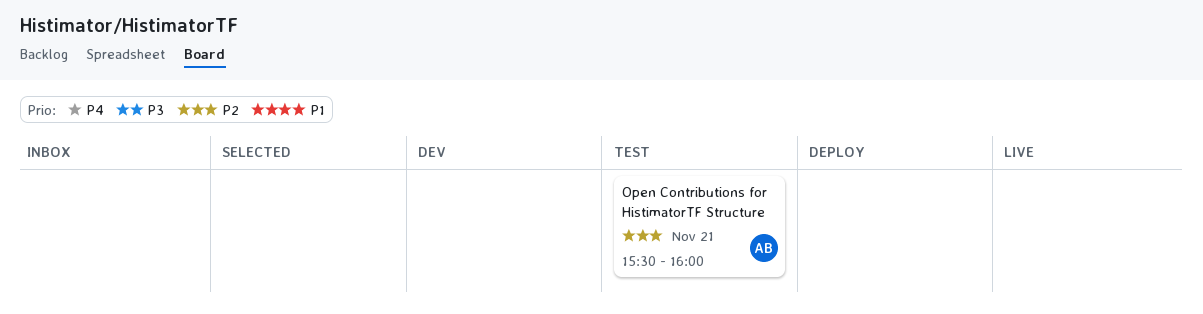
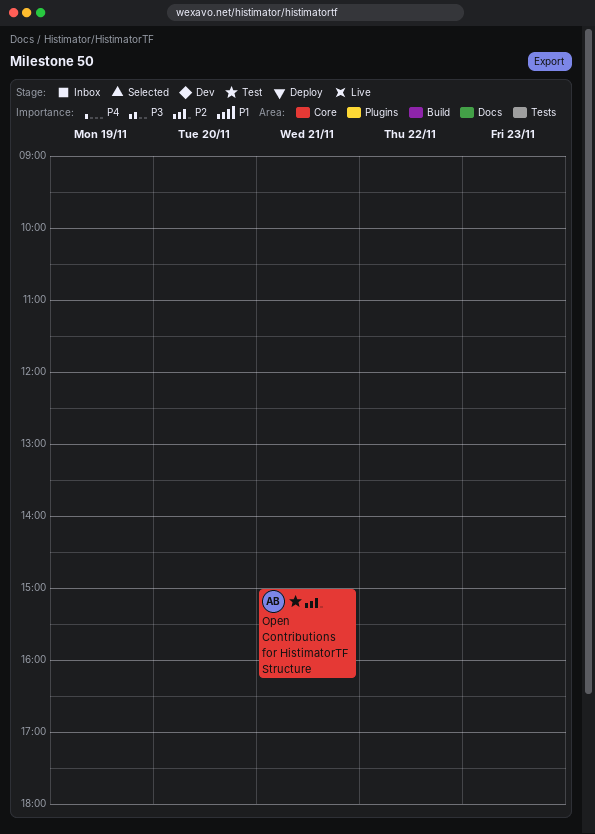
Open Contributions for HistimatorTF Structure, begins: 15:30 -> 15:00
Open Contributions for HistimatorTF Structure, ends: 16:00 -> 16:15

